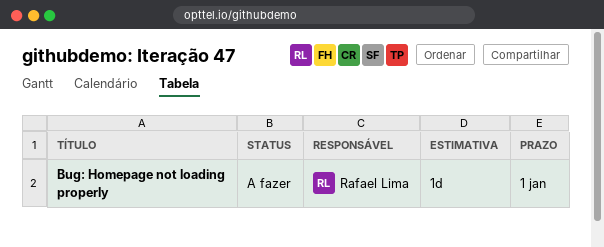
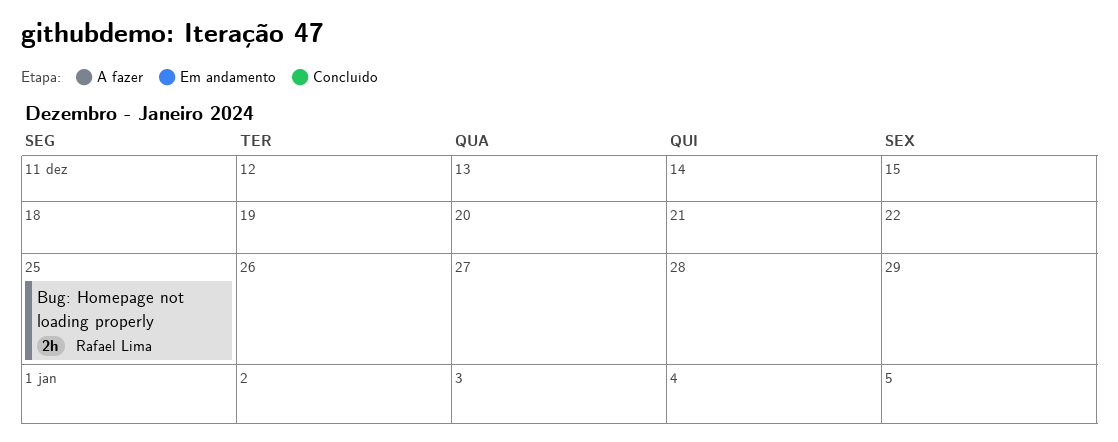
Bug: Homepage not loading properly, estimate: 1d -> 2h
Bug: Homepage not loading properly, due: Jan 1 -> Dec 25

